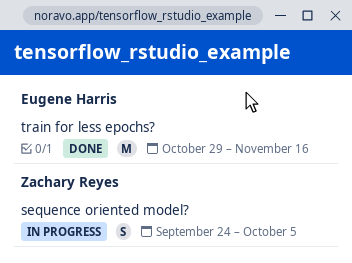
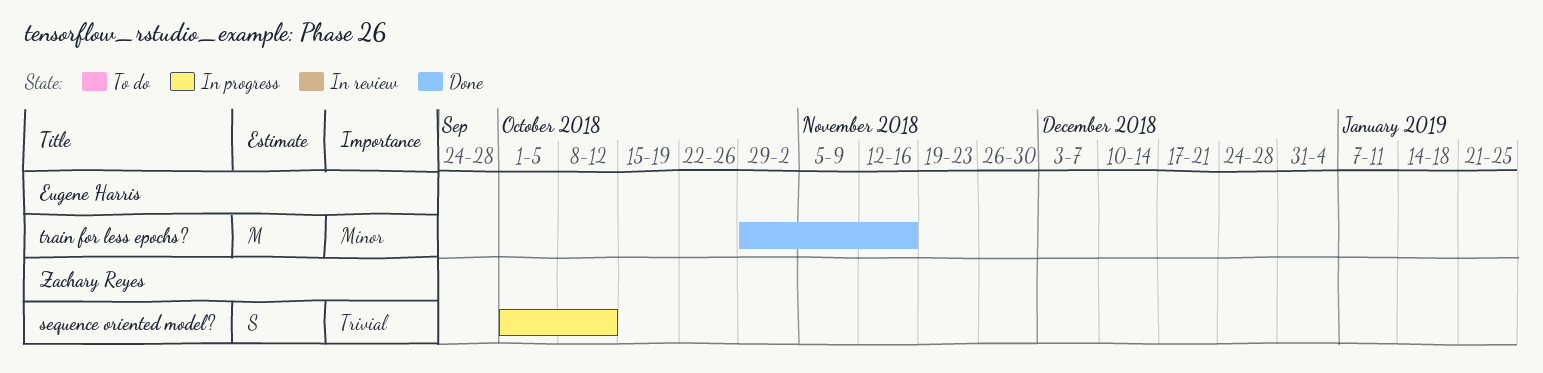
sequence oriented model?, start: Sep 24 -> Oct 1
sequence oriented model?, due: Oct 5 -> Oct 12

